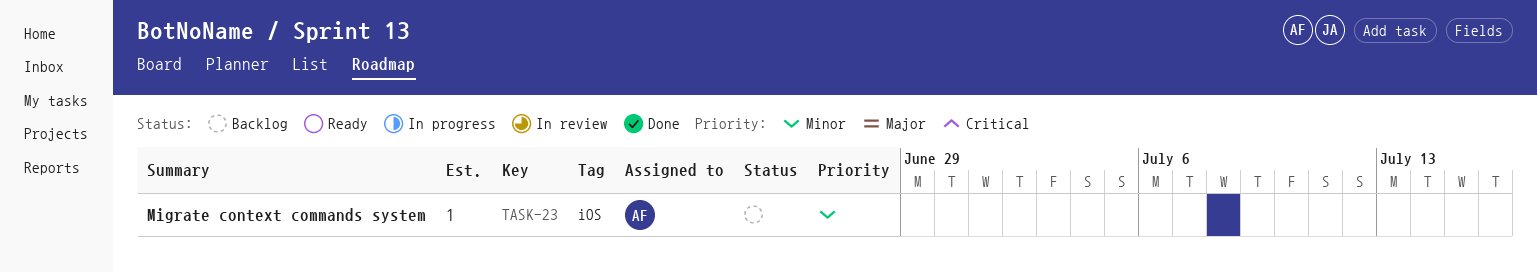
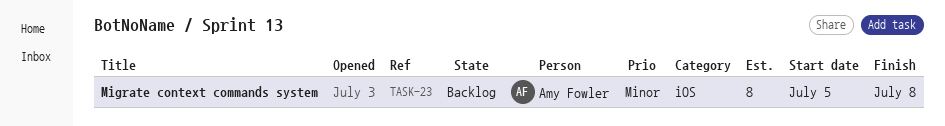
TASK-23, estimate: 1 -> 8
TASK-23, start: Jul 8 -> Jul 5

